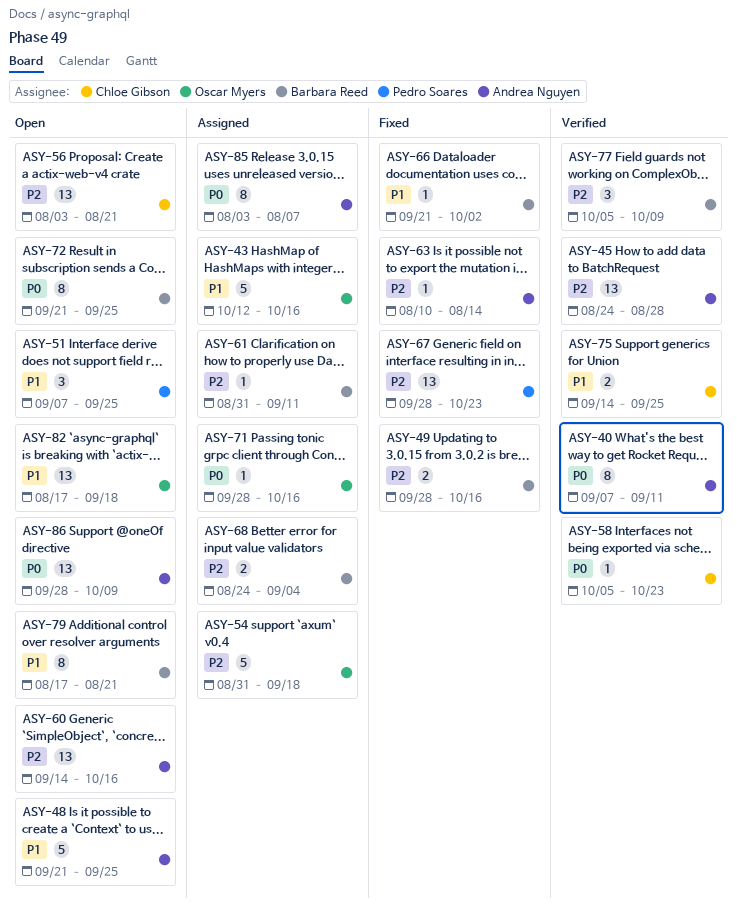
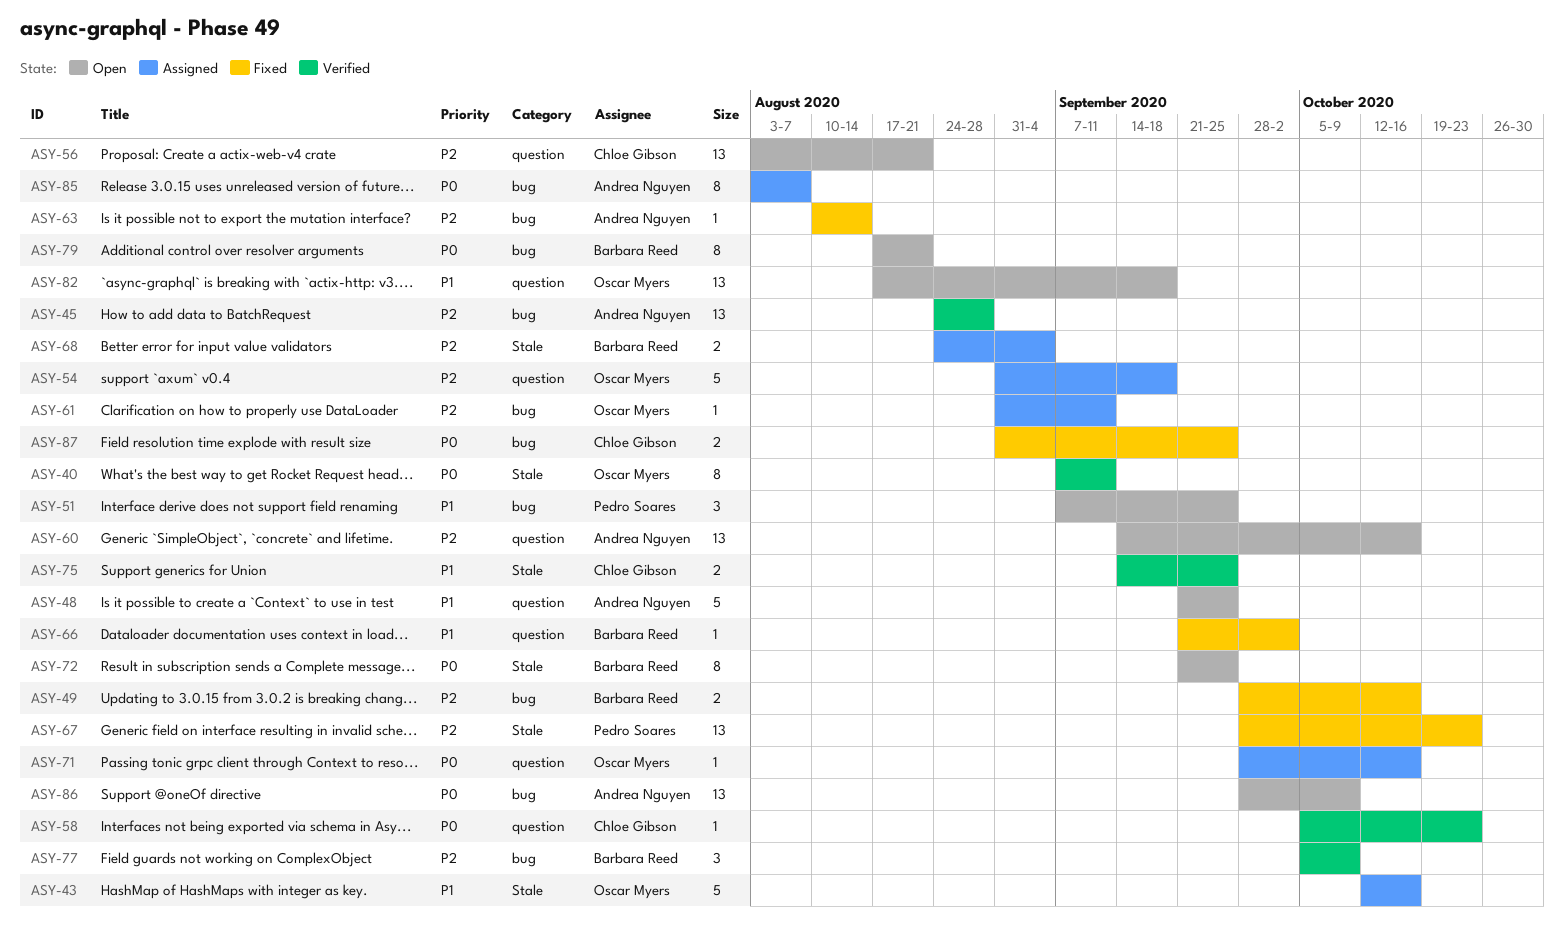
ASY-40, owner: Andrea Nguyen -> Oscar Myers
ASY-61, owner: Barbara Reed -> Oscar Myers
ASY-79, priority: P1 -> P0
ASY-87: none -> present

